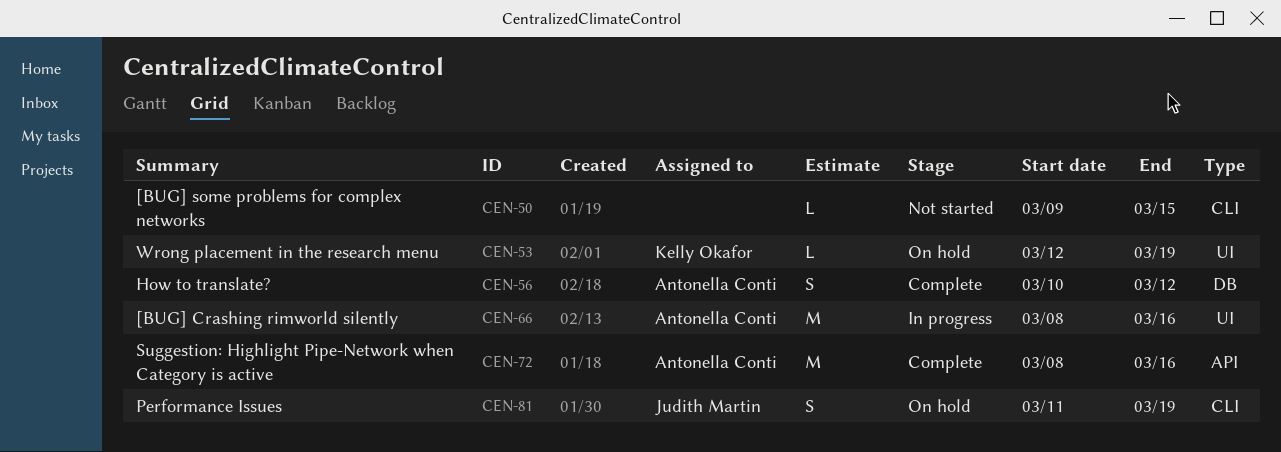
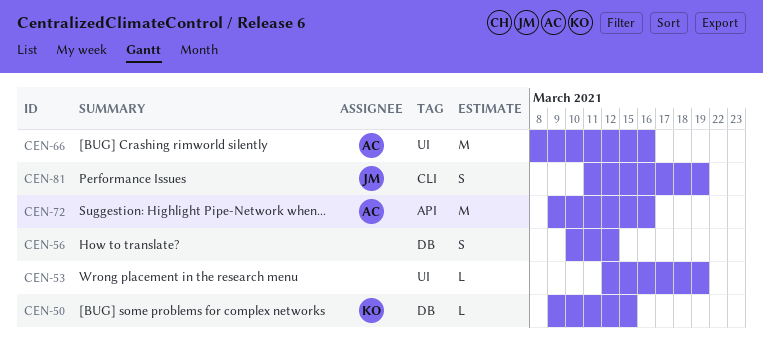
CEN-50, owner: none -> Kelly Okafor
CEN-50, label: CLI -> DB
CEN-53, owner: Kelly Okafor -> none
CEN-56, owner: Antonella Conti -> none
CEN-72, start: Mar 8 -> Mar 9

